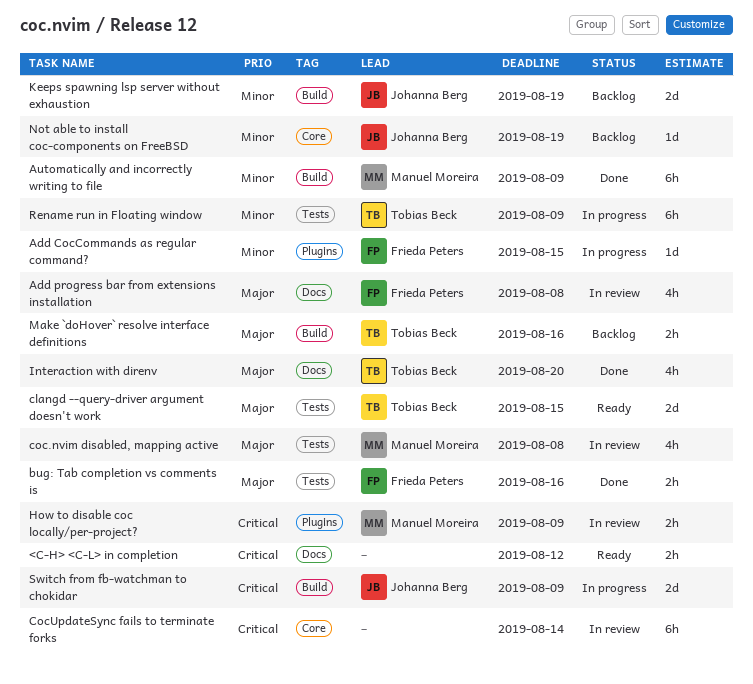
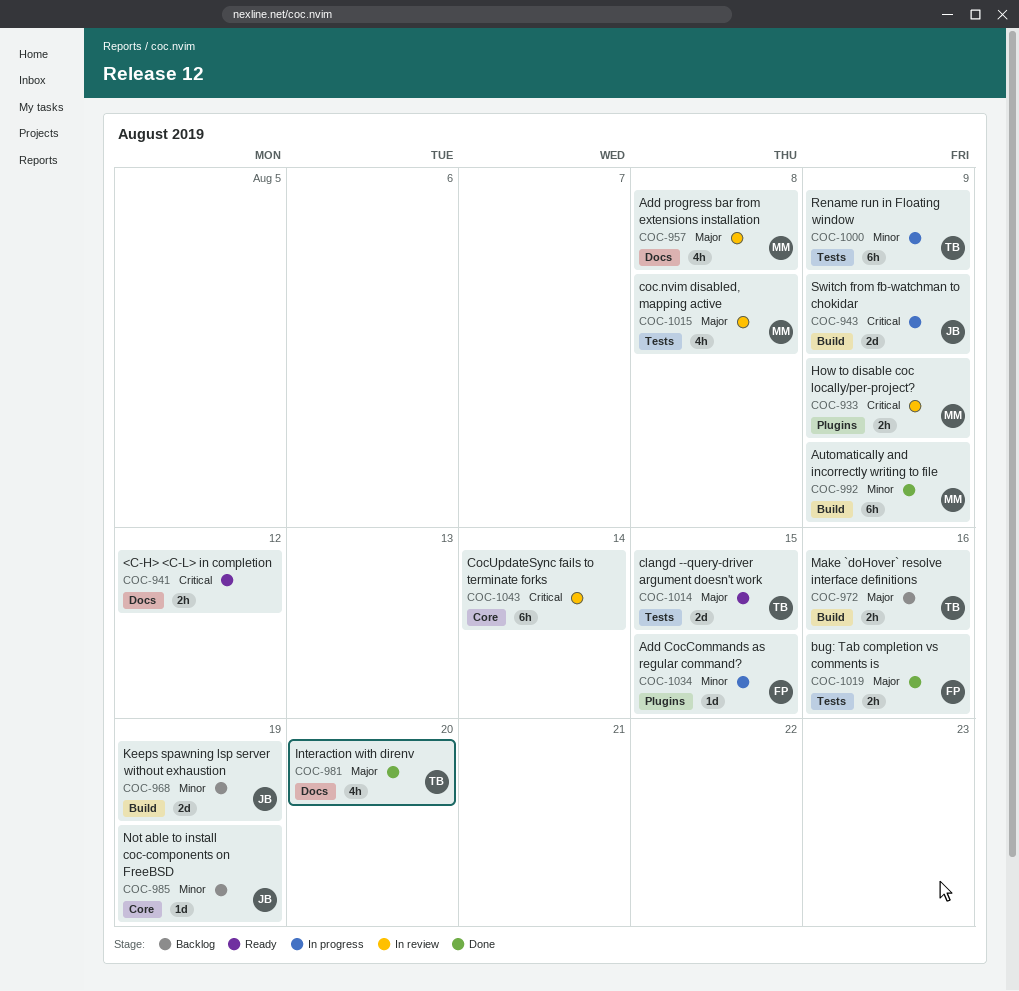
Add progress bar from extensions installation, owner: Frieda Peters -> Manuel Moreira

